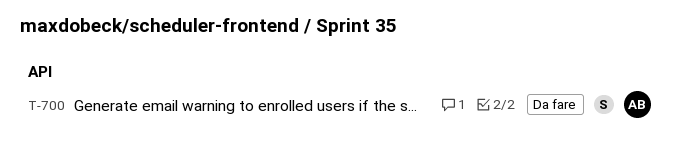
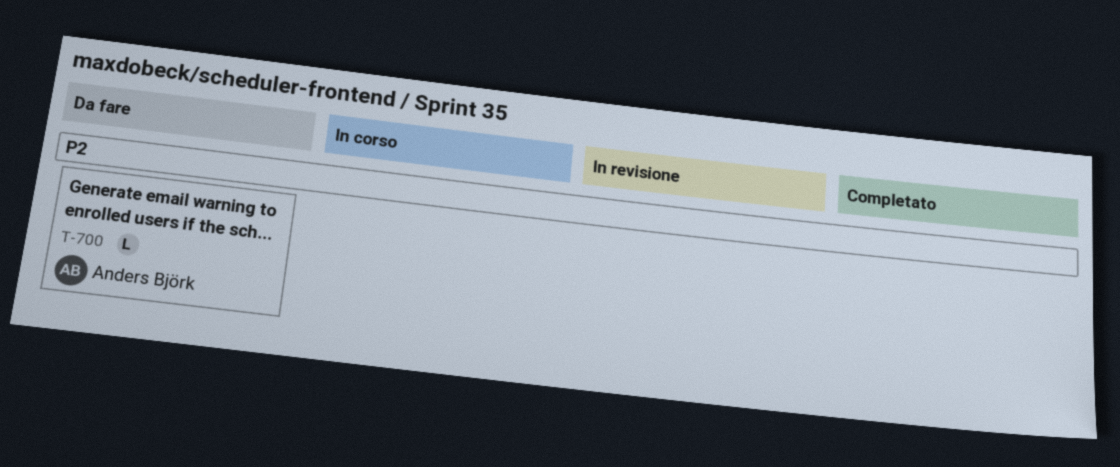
T-700, estimate: S -> L

